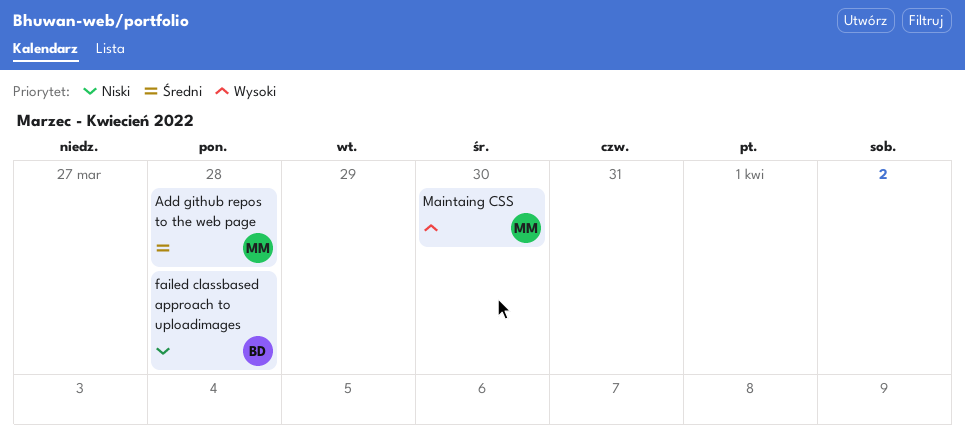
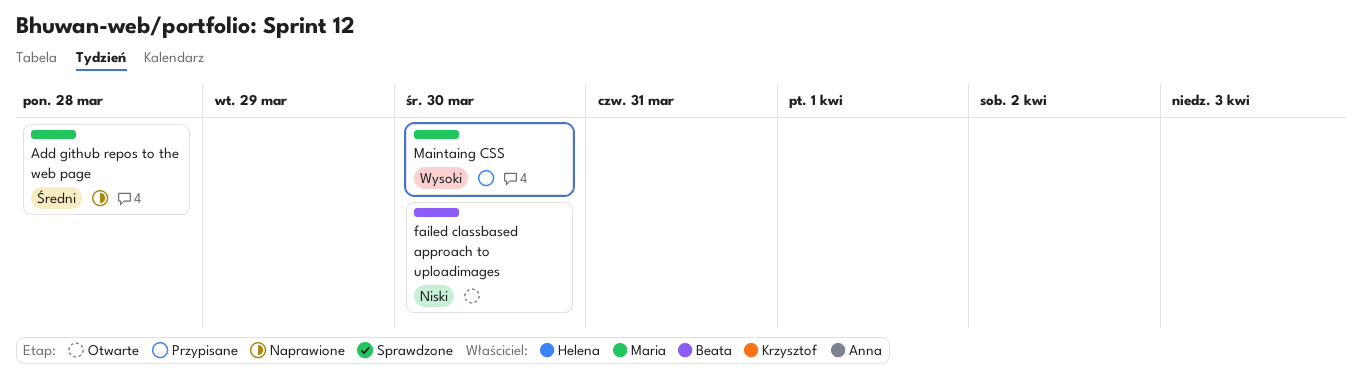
failed classbased approach to uploadimages, due: Mar 28 -> Mar 30

